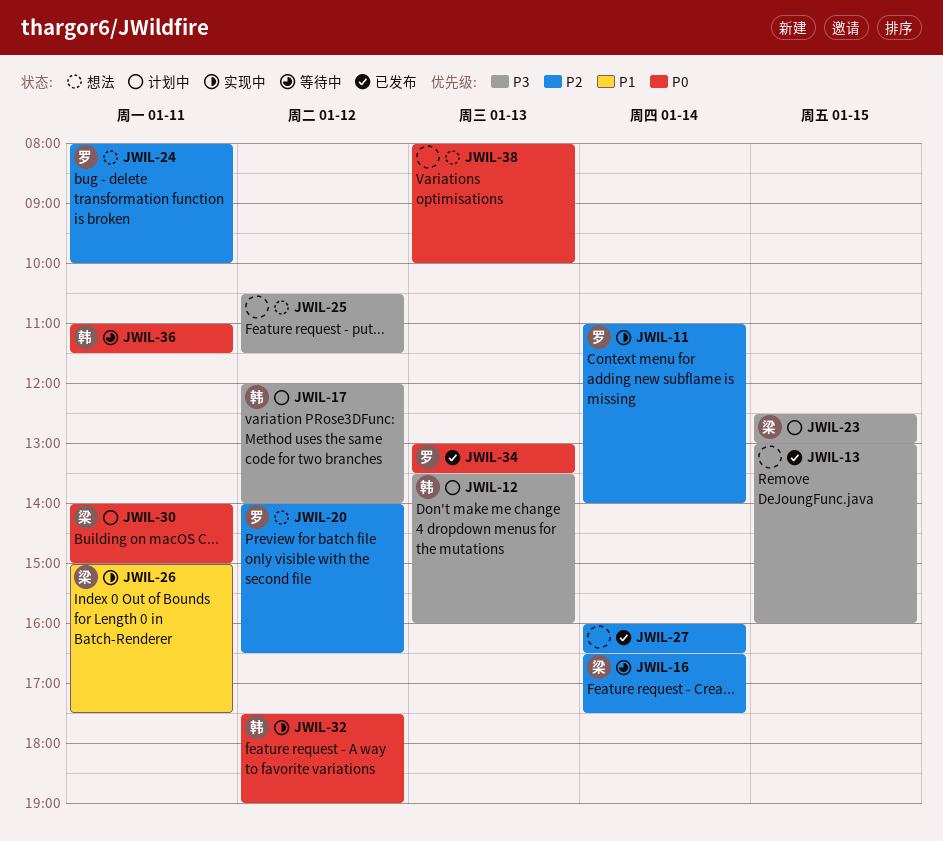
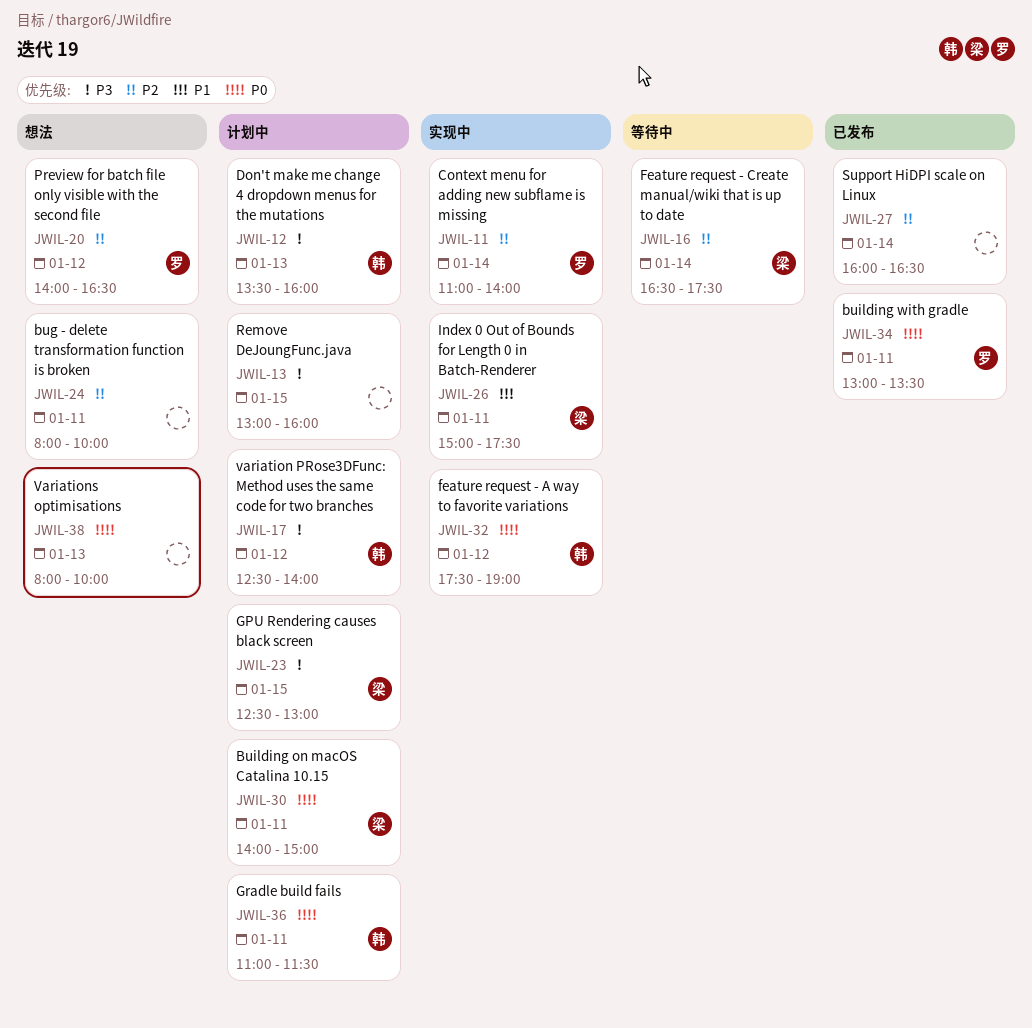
JWIL-13, status: 已发布 -> 计划中
JWIL-17, begins: 12:00 -> 12:30
JWIL-24, owner: 罗 -> none
JWIL-25: present -> none
JWIL-34, day: Jan 13 -> Jan 11
JWIL-36, status: 等待中 -> 计划中

